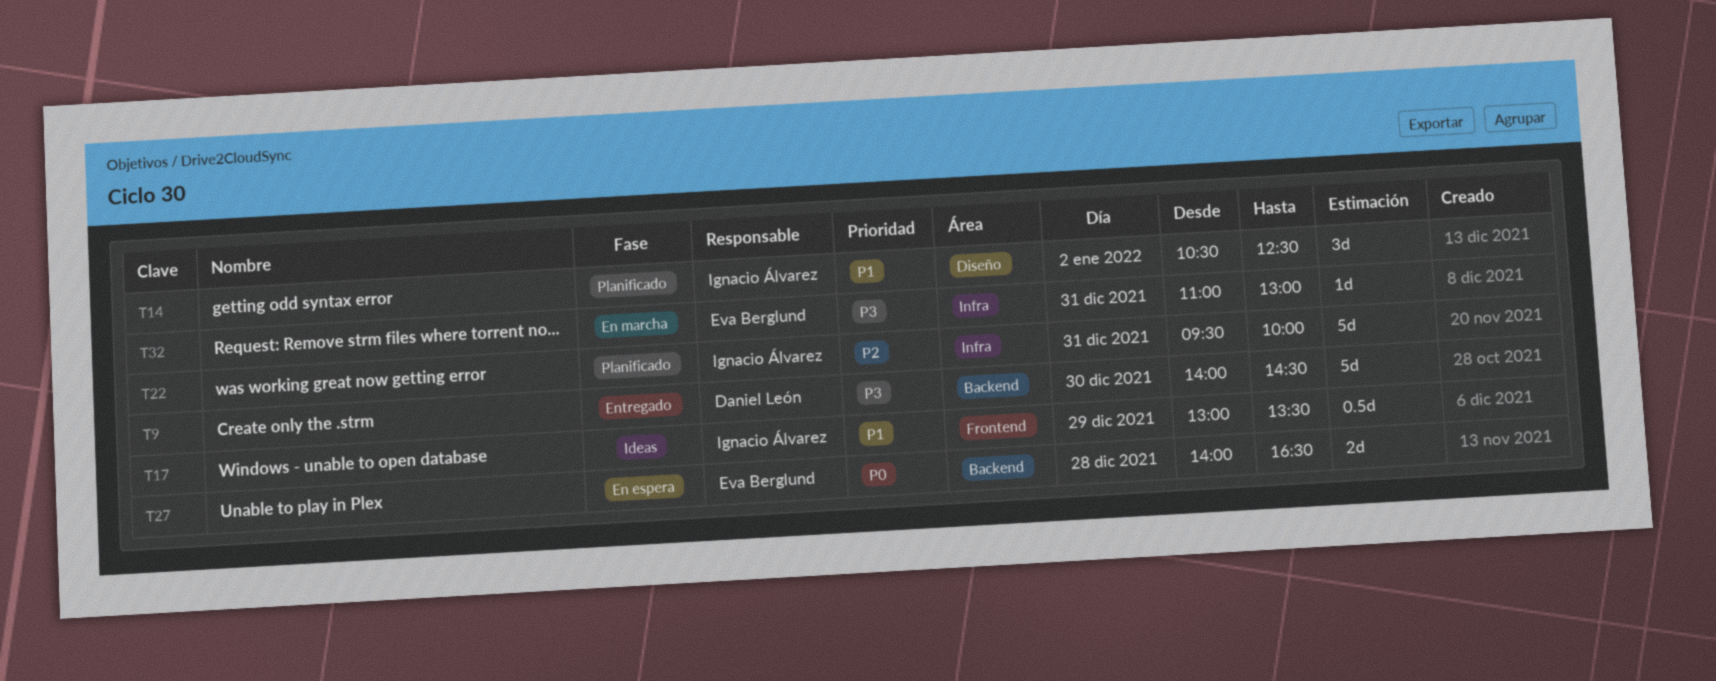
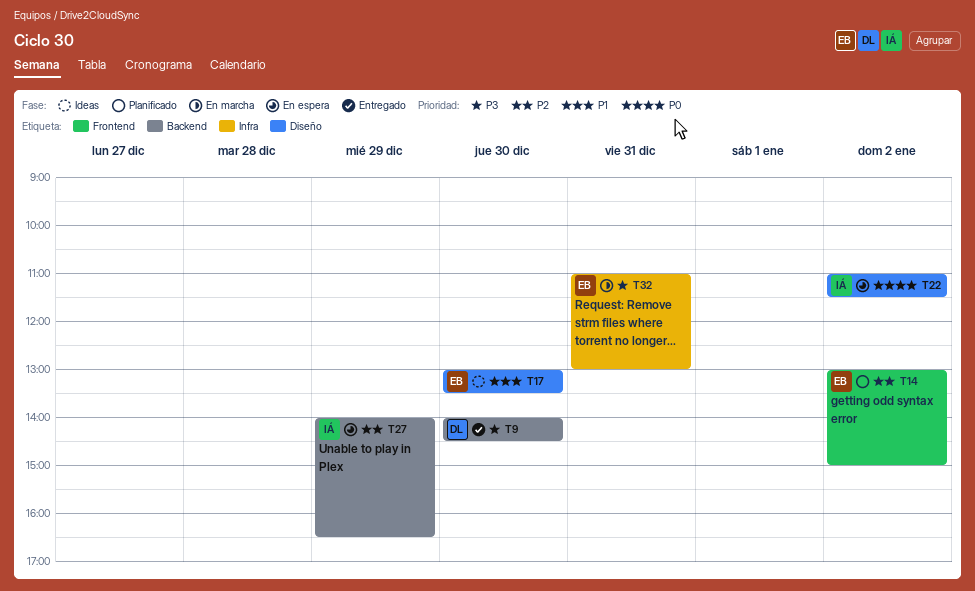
T14, owner: Ignacio Álvarez -> Eva Berglund
T14, priority: P1 -> P2
T14, label: Diseño -> Frontend
T14, begins: 10:30 -> 13:00
T14, ends: 12:30 -> 15:00
T17, owner: Ignacio Álvarez -> Eva Berglund
T17, label: Frontend -> Diseño
T17, day: Dec 29 -> Dec 30
T22, status: Planificado -> En espera
T22, priority: P2 -> P0
T22, label: Infra -> Diseño
T22, day: Dec 31 -> Jan 2
T22, begins: 09:30 -> 11:00
T22, ends: 10:00 -> 11:30
T27, owner: Eva Berglund -> Ignacio Álvarez
T27, priority: P0 -> P2
T27, day: Dec 28 -> Dec 29

